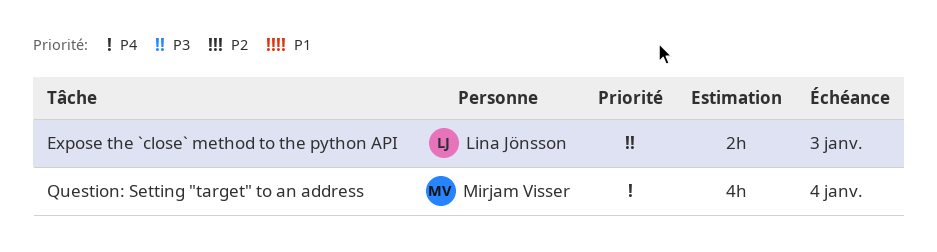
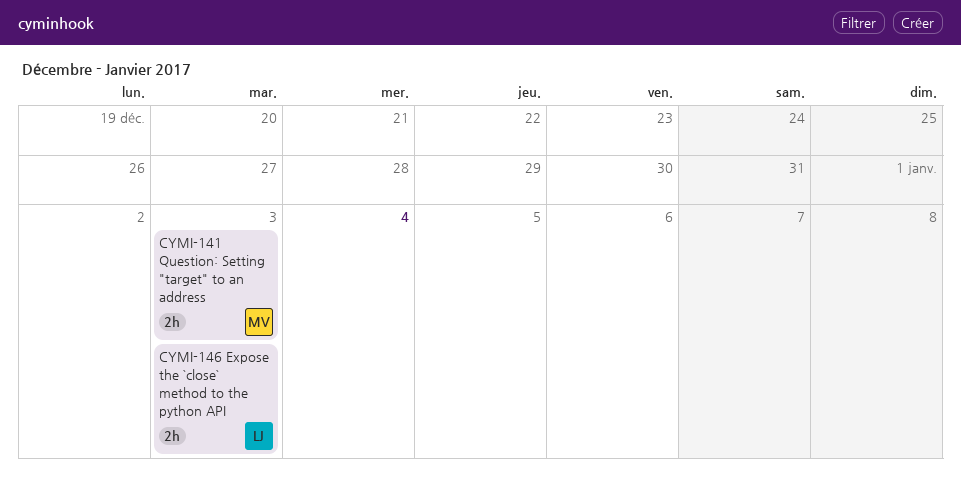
Question: Setting "target" to an address, estimate: 4h -> 2h
Question: Setting "target" to an address, due: Jan 4 -> Jan 3

